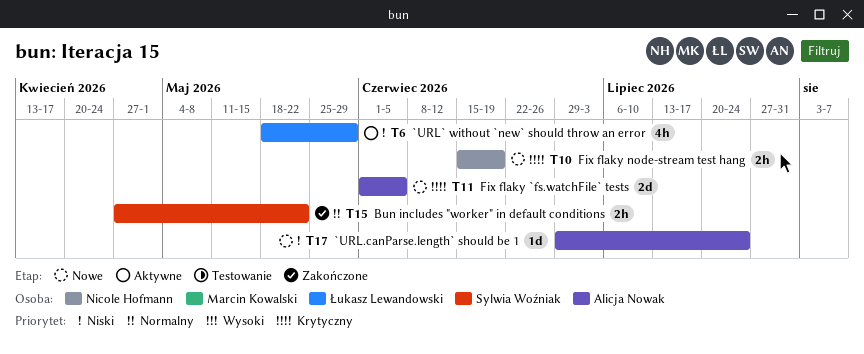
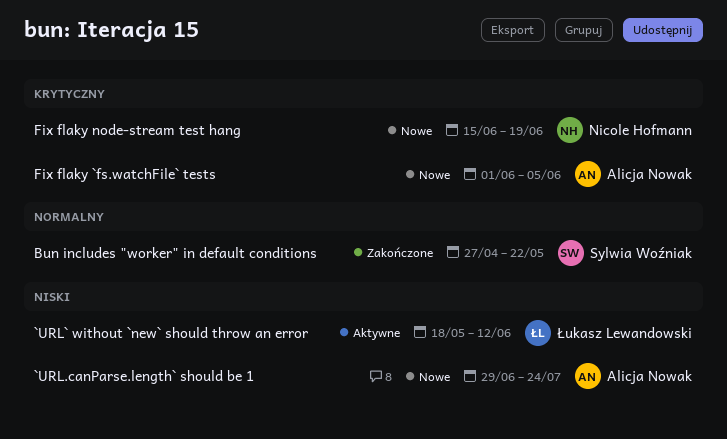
`URL` without `new` should throw an error, due: May 29 -> Jun 12

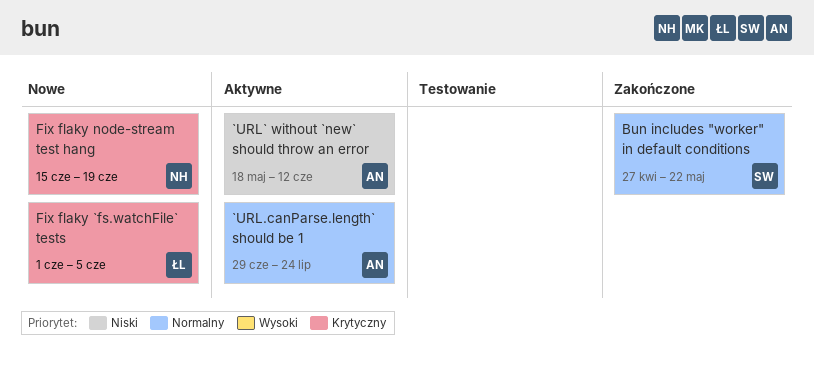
`URL.canParse.length` should be 1, status: Nowe -> Aktywne
`URL.canParse.length` should be 1, priority: Niski -> Normalny
`URL` without `new` should throw an error, owner: Łukasz Lewandowski -> Alicja Nowak
Fix flaky `fs.watchFile` tests, owner: Alicja Nowak -> Łukasz Lewandowski

